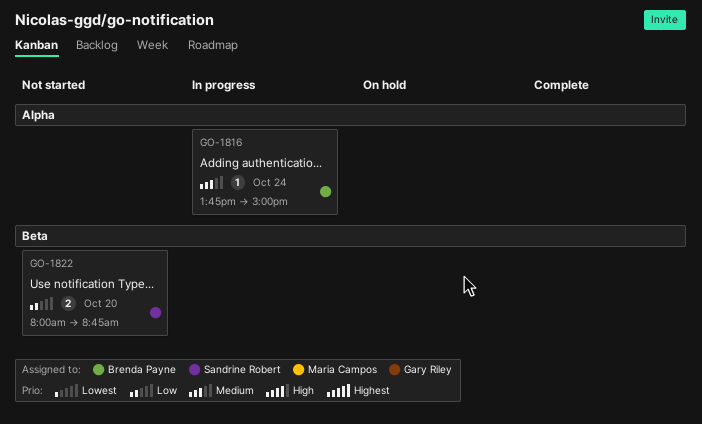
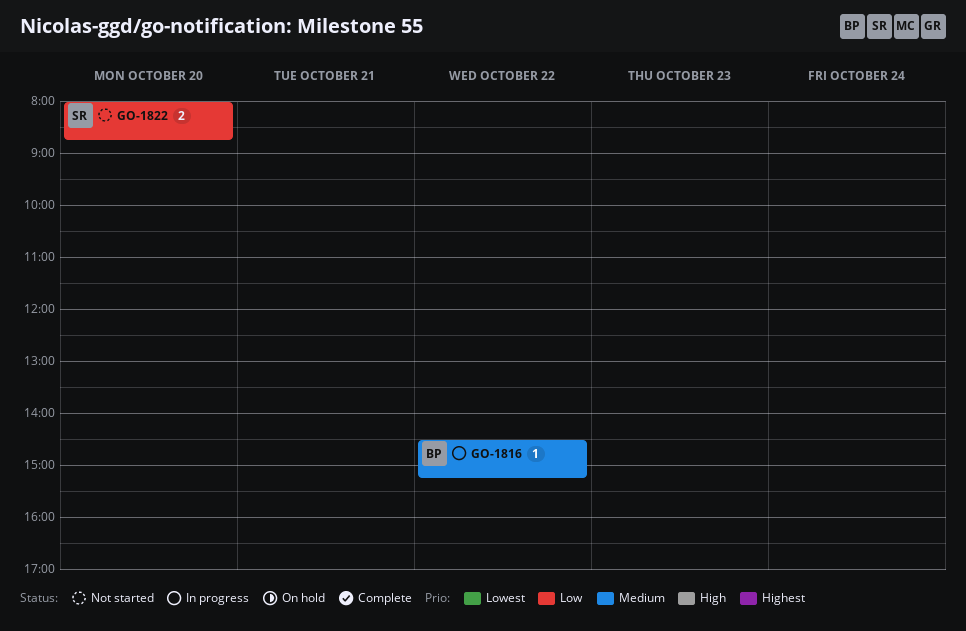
GO-1816, day: Oct 24 -> Oct 22
GO-1816, begins: 13:45 -> 14:30
GO-1816, ends: 15:00 -> 15:15

